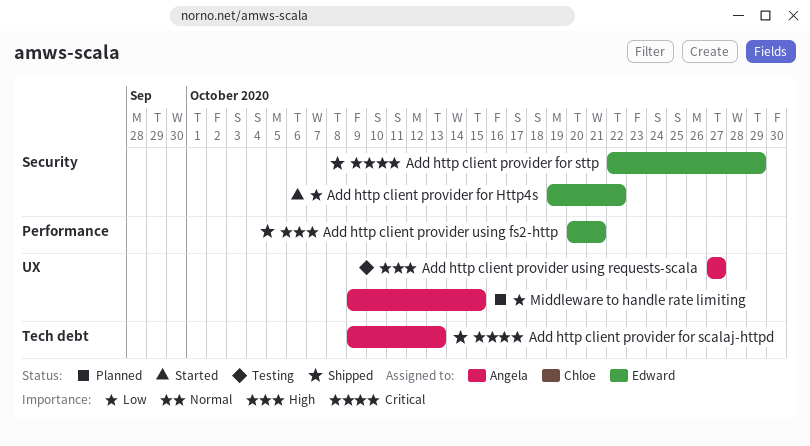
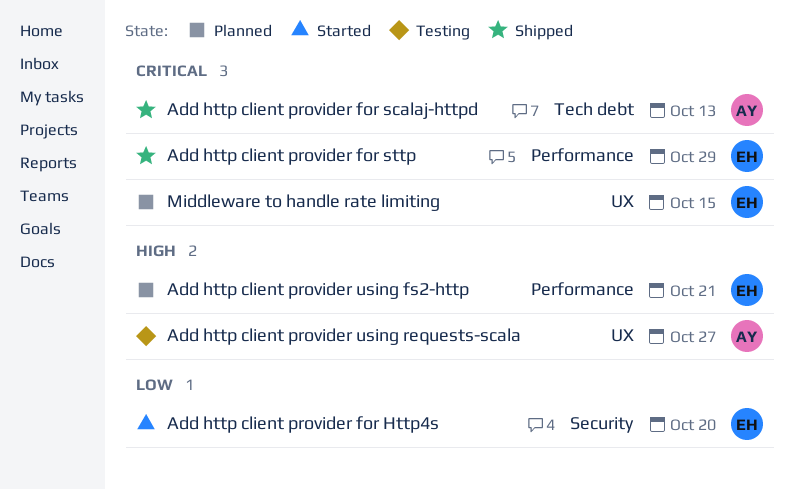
Add http client provider for Http4s, due: Oct 22 -> Oct 20
Add http client provider for sttp, label: Security -> Performance
Add http client provider using fs2-http, status: Shipped -> Planned
Middleware to handle rate limiting, owner: Angela -> Edward
Middleware to handle rate limiting, priority: Low -> Critical

